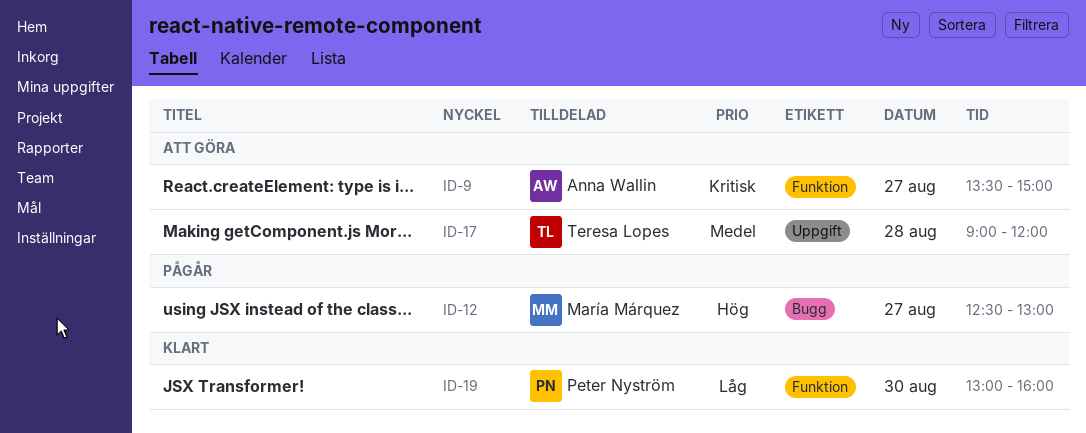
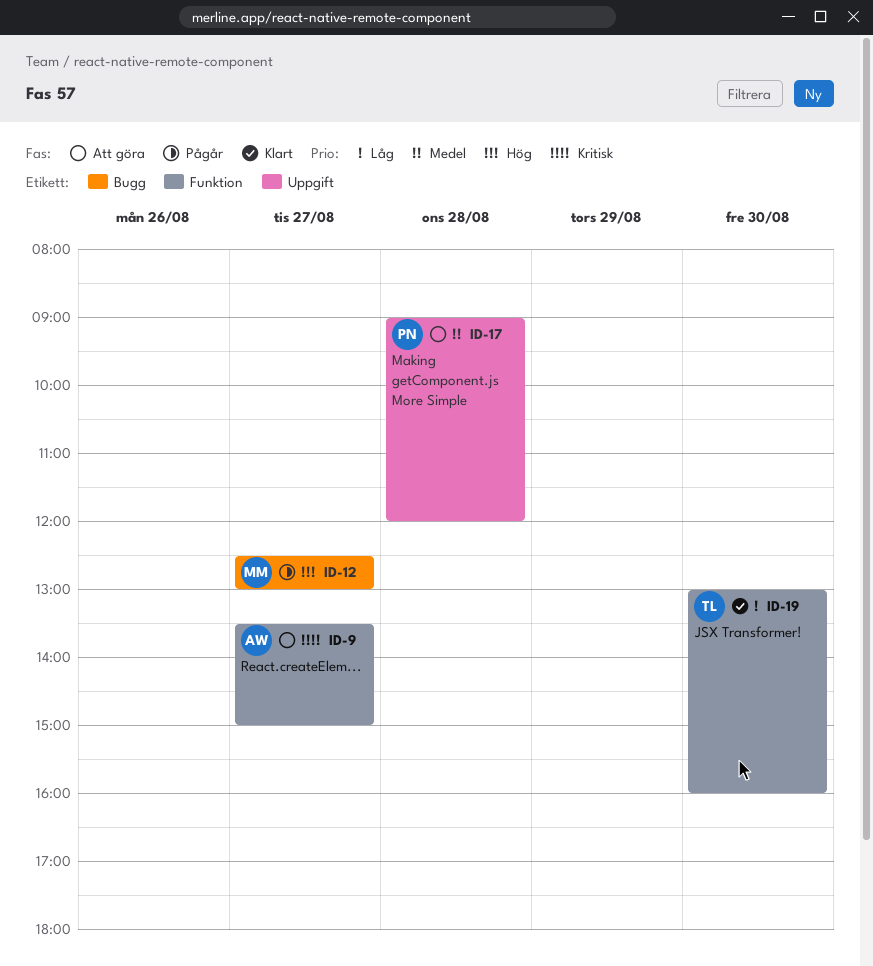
ID-17, owner: Teresa Lopes -> Peter Nyström
ID-19, owner: Peter Nyström -> Teresa Lopes

